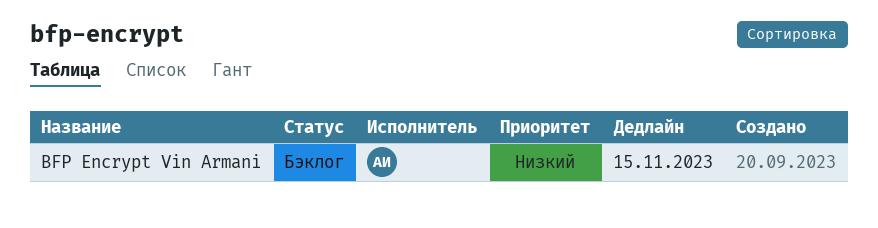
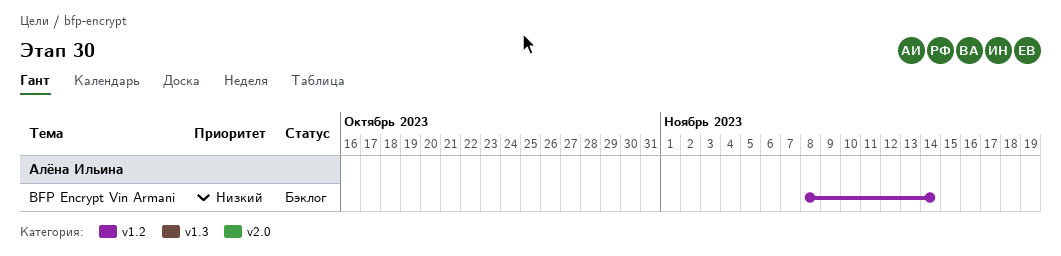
BFP Encrypt Vin Armani, due: Nov 15 -> Nov 14

